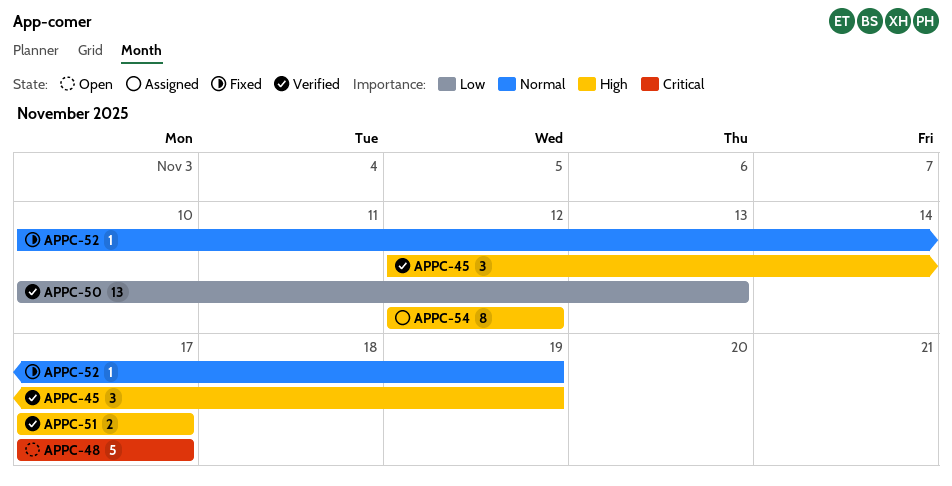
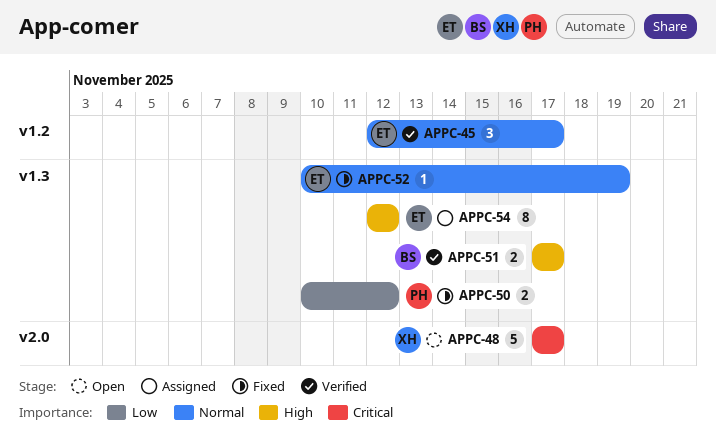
APPC-45, priority: High -> Normal
APPC-45, due: Nov 19 -> Nov 17
APPC-50, status: Verified -> Fixed
APPC-50, estimate: 13 -> 2
APPC-50, due: Nov 13 -> Nov 12

